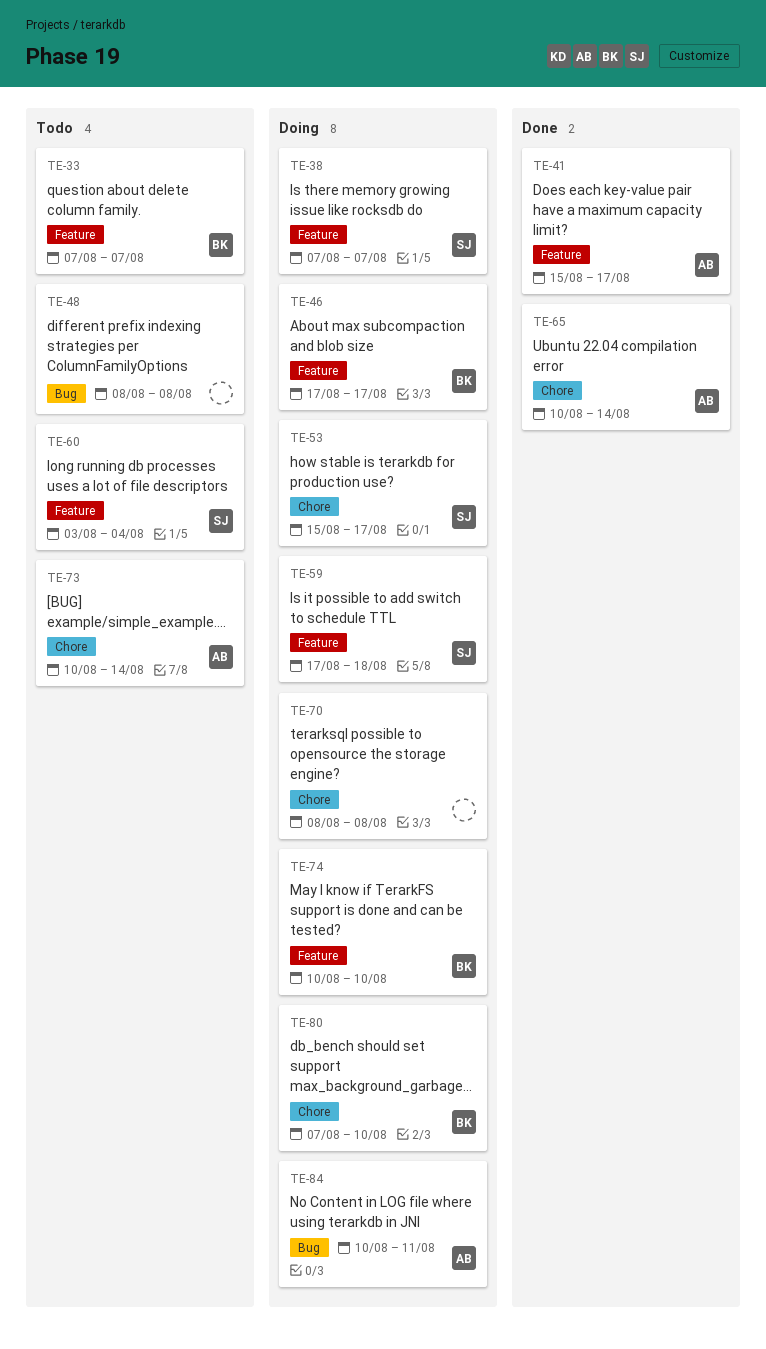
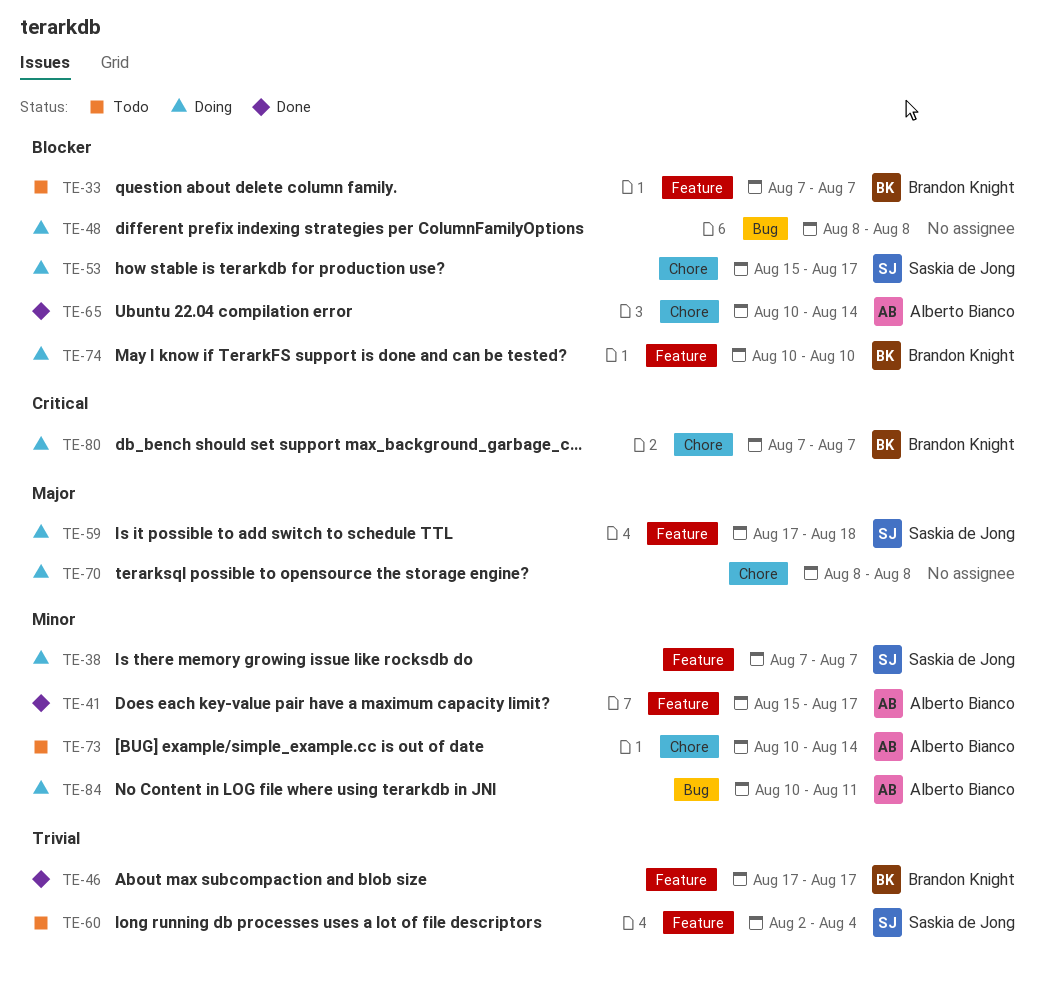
TE-46, status: Doing -> Done
TE-48, status: Todo -> Doing
TE-60, start: Aug 3 -> Aug 2
TE-80, due: Aug 10 -> Aug 7

